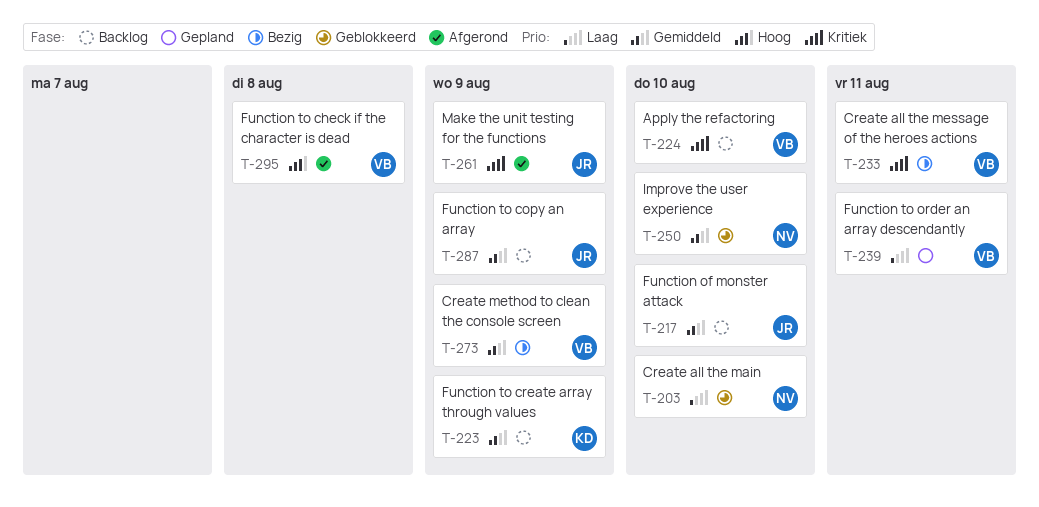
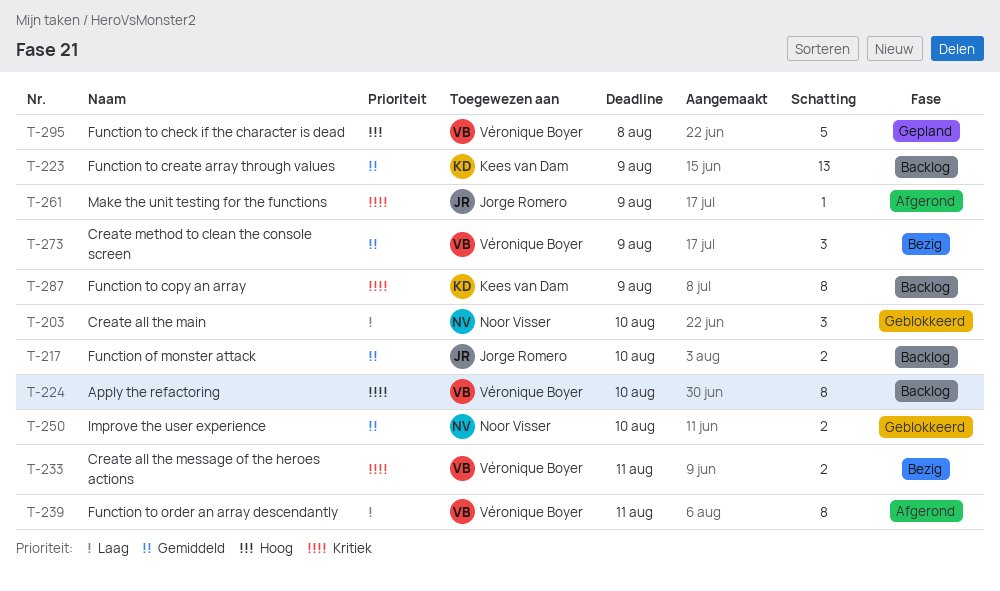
T-239, status: Gepland -> Afgerond
T-287, owner: Jorge Romero -> Kees van Dam
T-287, priority: Gemiddeld -> Kritiek
T-295, status: Afgerond -> Gepland

